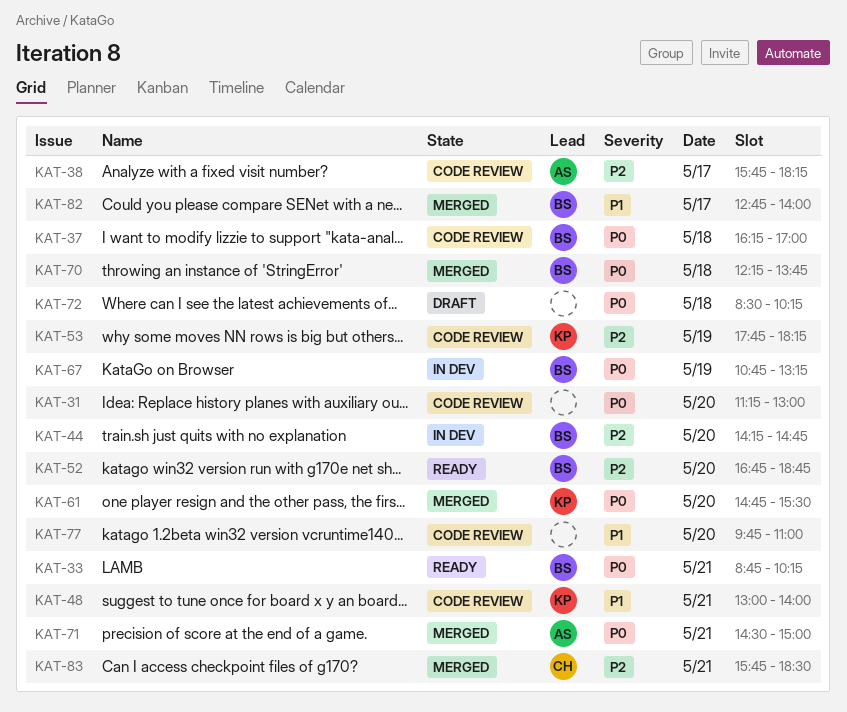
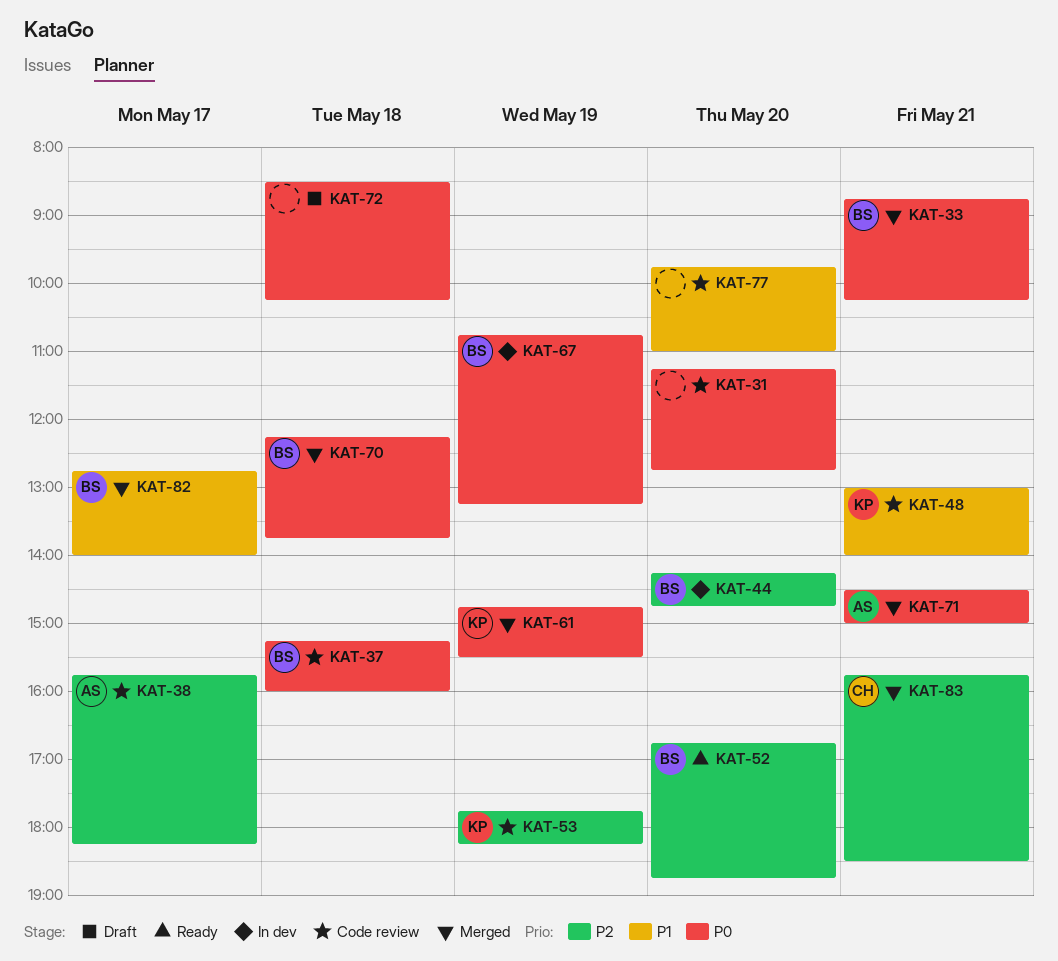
KAT-31, ends: 13:00 -> 12:45
KAT-33, status: Ready -> Merged
KAT-37, begins: 16:15 -> 15:15
KAT-37, ends: 17:00 -> 16:00
KAT-61, day: May 20 -> May 19

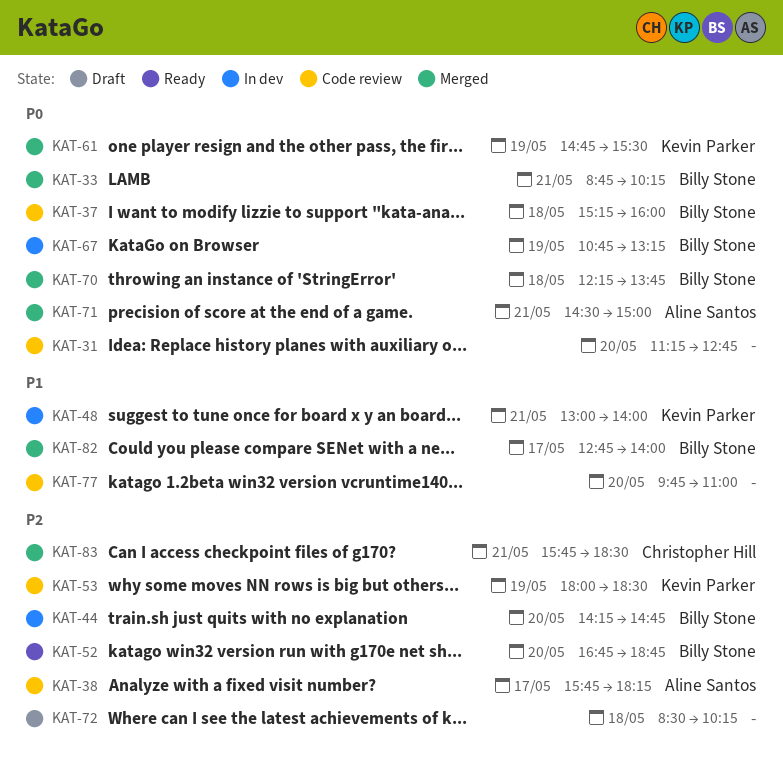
KAT-48, status: Code review -> In dev
KAT-53, begins: 17:45 -> 18:00
KAT-53, ends: 18:15 -> 18:30
KAT-72, priority: P0 -> P2

